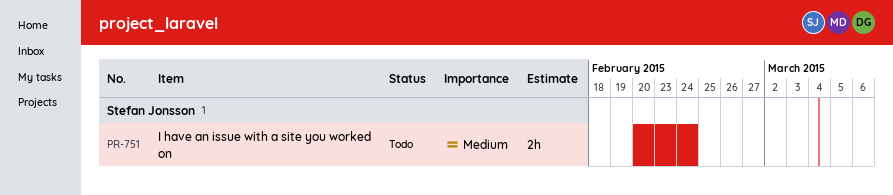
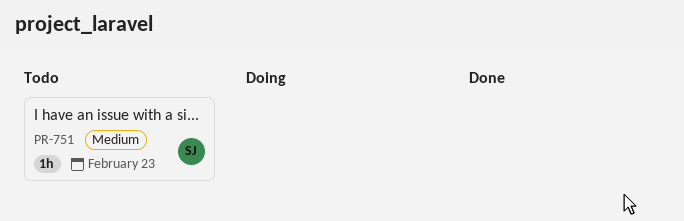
PR-751, estimate: 2h -> 1h
PR-751, due: Feb 24 -> Feb 23

